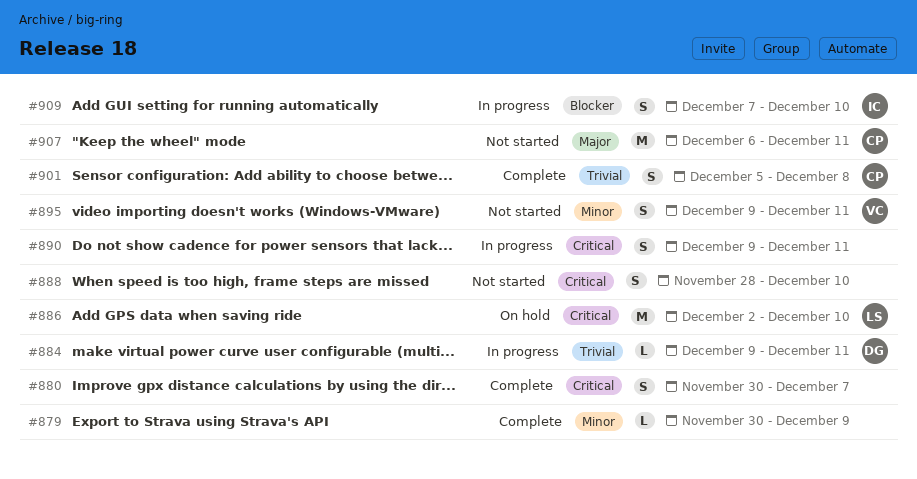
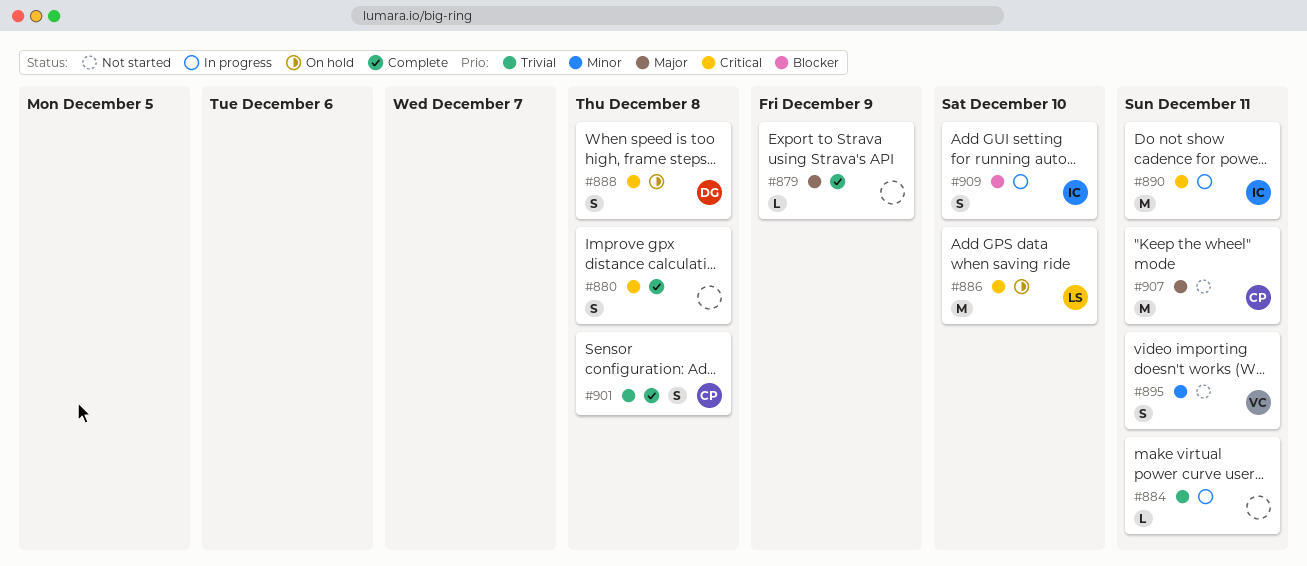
#879, priority: Minor -> Major
#880, due: Dec 7 -> Dec 8
#884, owner: DG -> none
#888, status: Not started -> On hold
#888, owner: none -> DG
#888, due: Dec 10 -> Dec 8
#890, owner: none -> IC
#890, estimate: S -> M

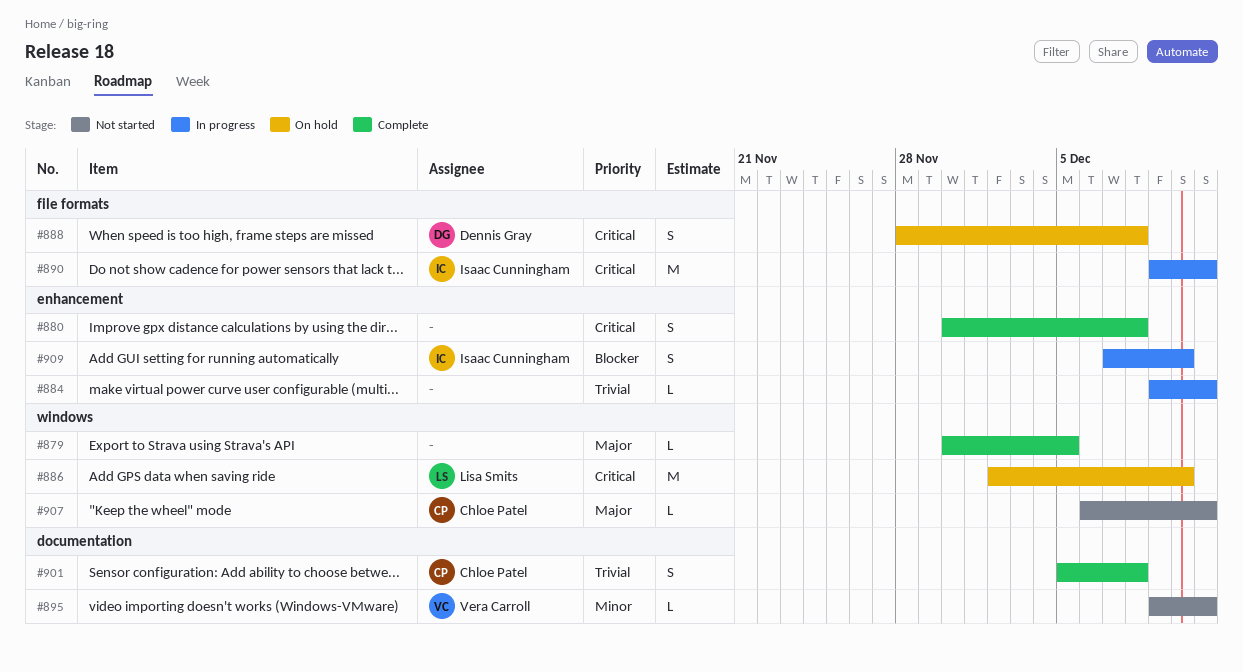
#879, due: Dec 9 -> Dec 5
#895, estimate: S -> L
#907, estimate: M -> L

